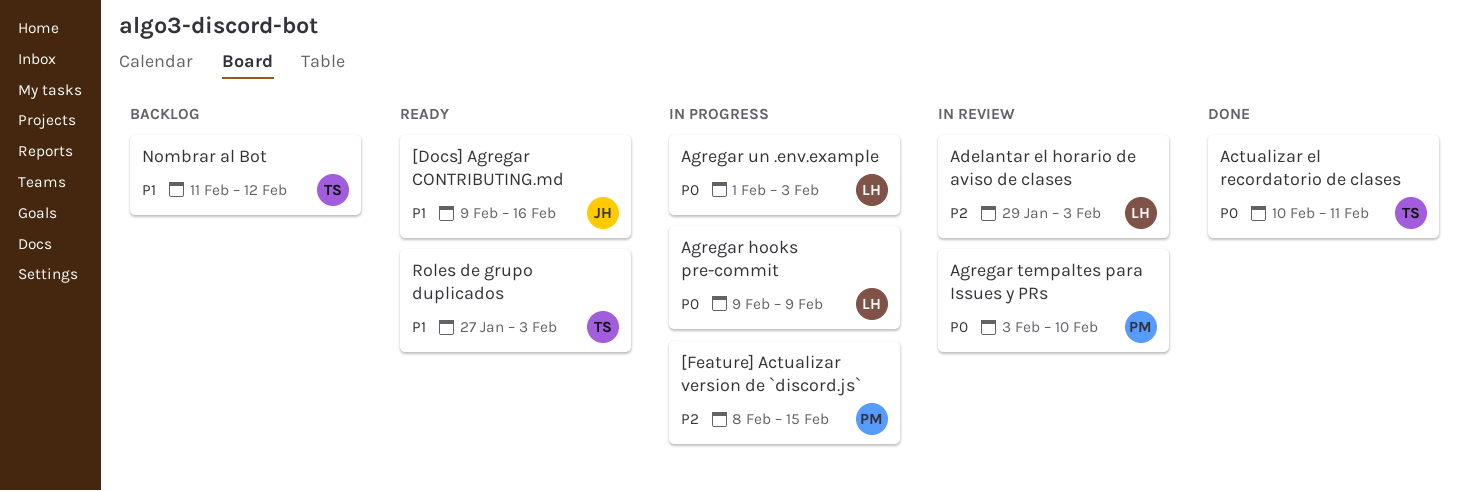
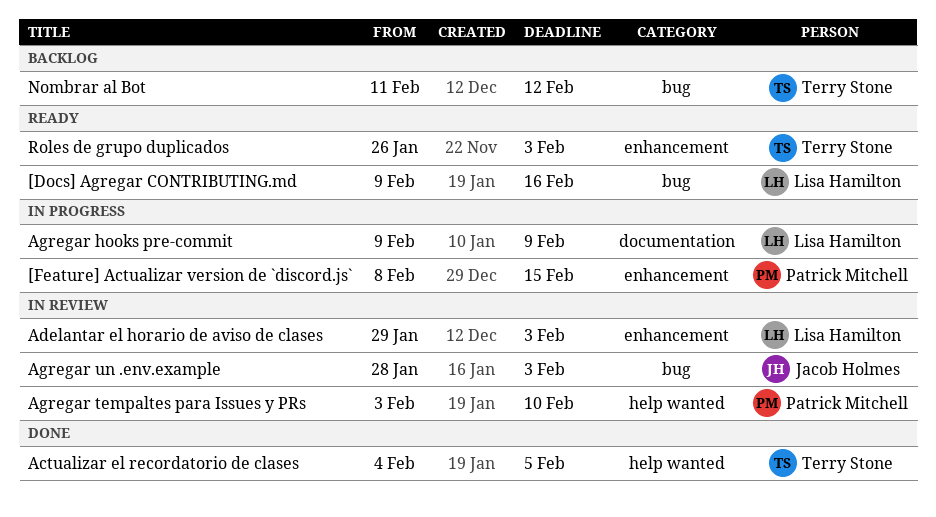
[Docs] Agregar CONTRIBUTING.md, owner: Jacob Holmes -> Lisa Hamilton
Actualizar el recordatorio de clases, start: Feb 10 -> Feb 4
Actualizar el recordatorio de clases, due: Feb 11 -> Feb 5
Agregar un .env.example, status: In progress -> In review
Agregar un .env.example, owner: Lisa Hamilton -> Jacob Holmes
Agregar un .env.example, start: Feb 1 -> Jan 28
Roles de grupo duplicados, start: Jan 27 -> Jan 26

